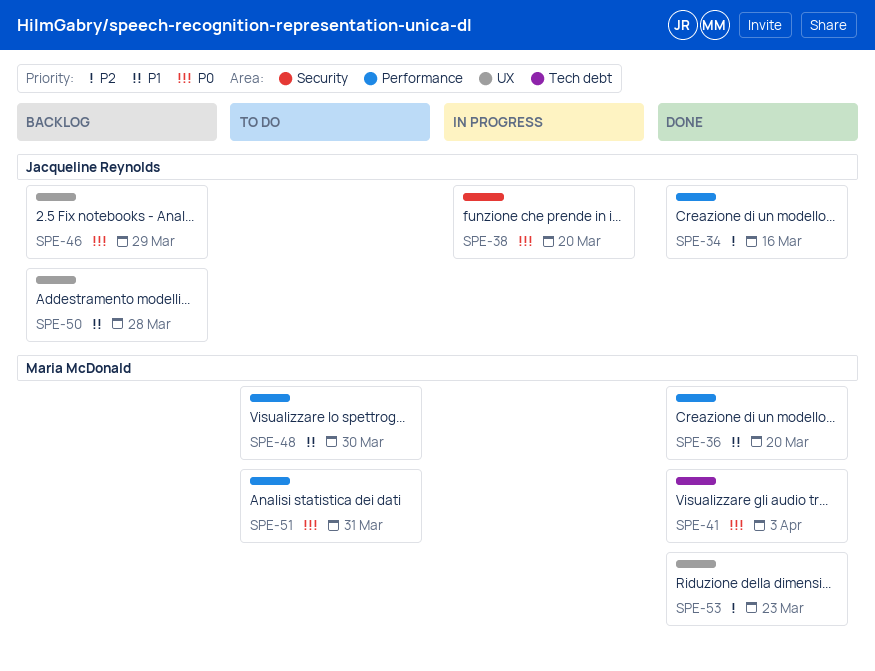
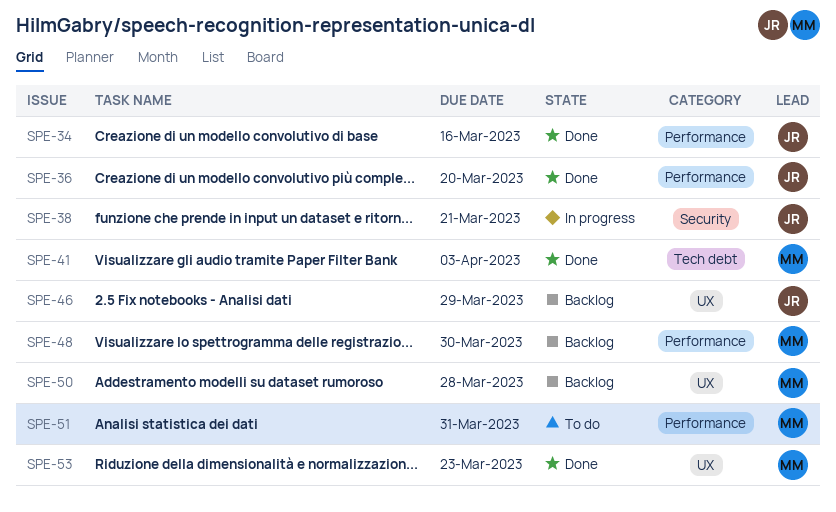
SPE-36, owner: Maria McDonald -> Jacqueline Reynolds
SPE-38, due: Mar 20 -> Mar 21
SPE-48, status: To do -> Backlog
SPE-50, owner: Jacqueline Reynolds -> Maria McDonald

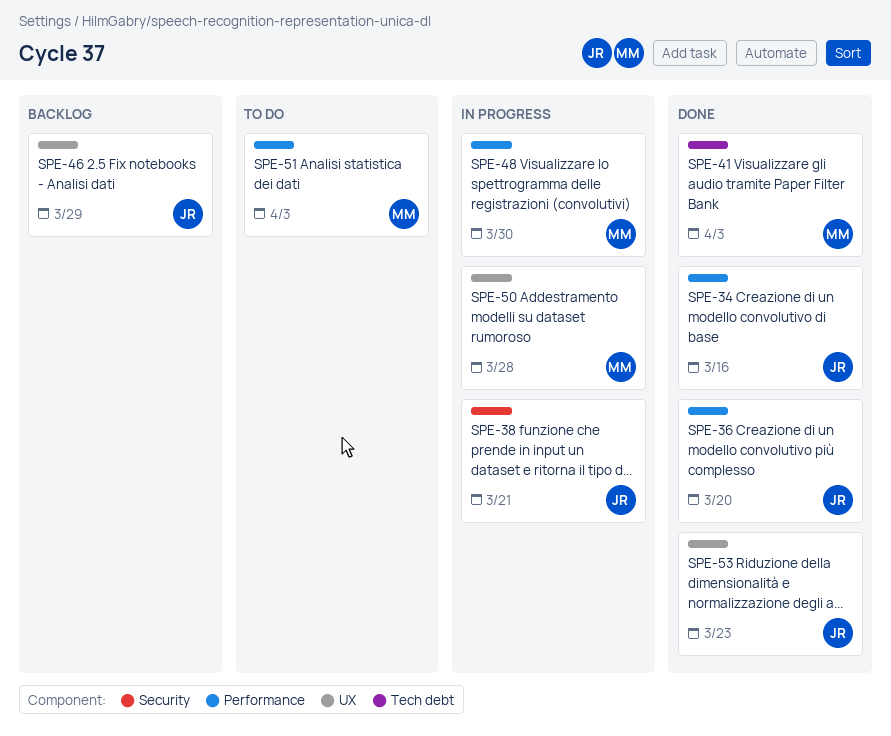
SPE-48, status: Backlog -> In progress
SPE-50, status: Backlog -> In progress
SPE-51, due: Mar 31 -> Apr 3
SPE-53, owner: MM -> JR

